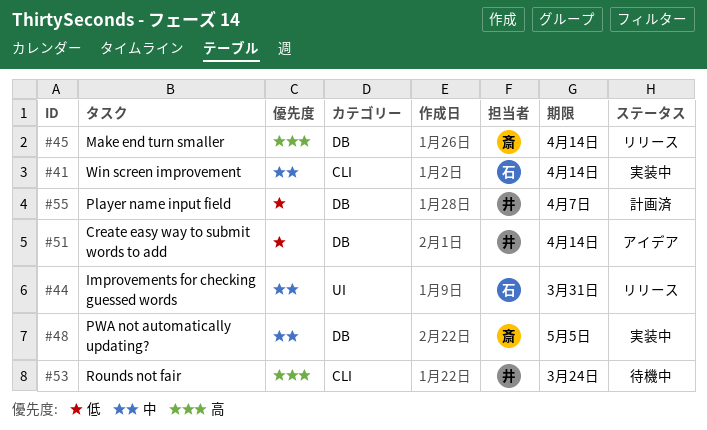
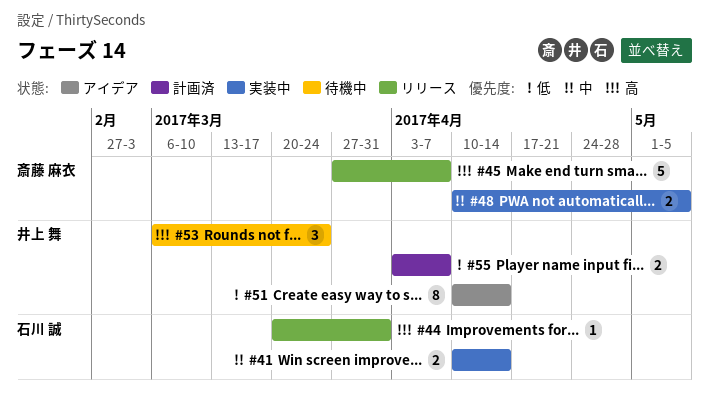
#44, priority: 中 -> 高
#45, due: Apr 14 -> Apr 7

